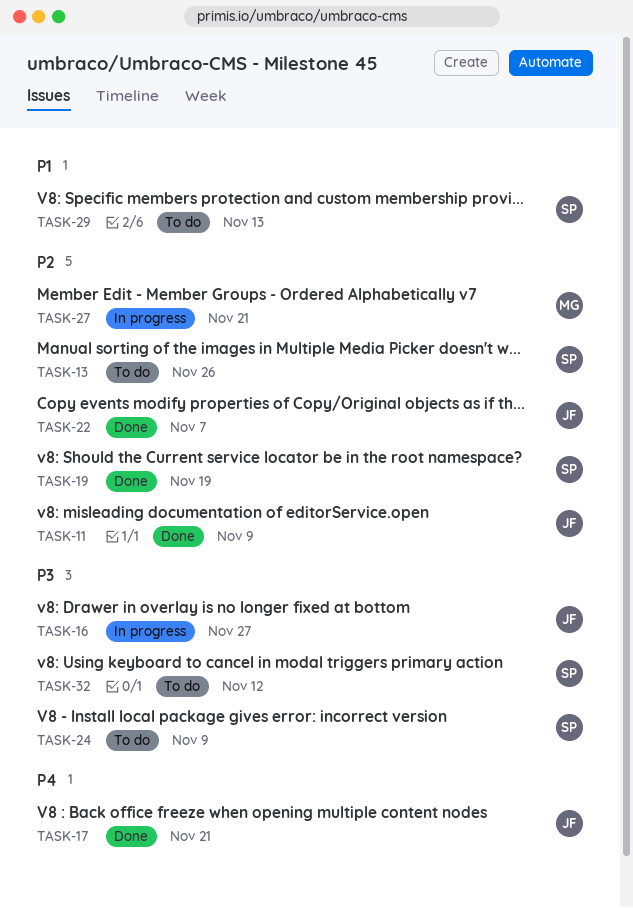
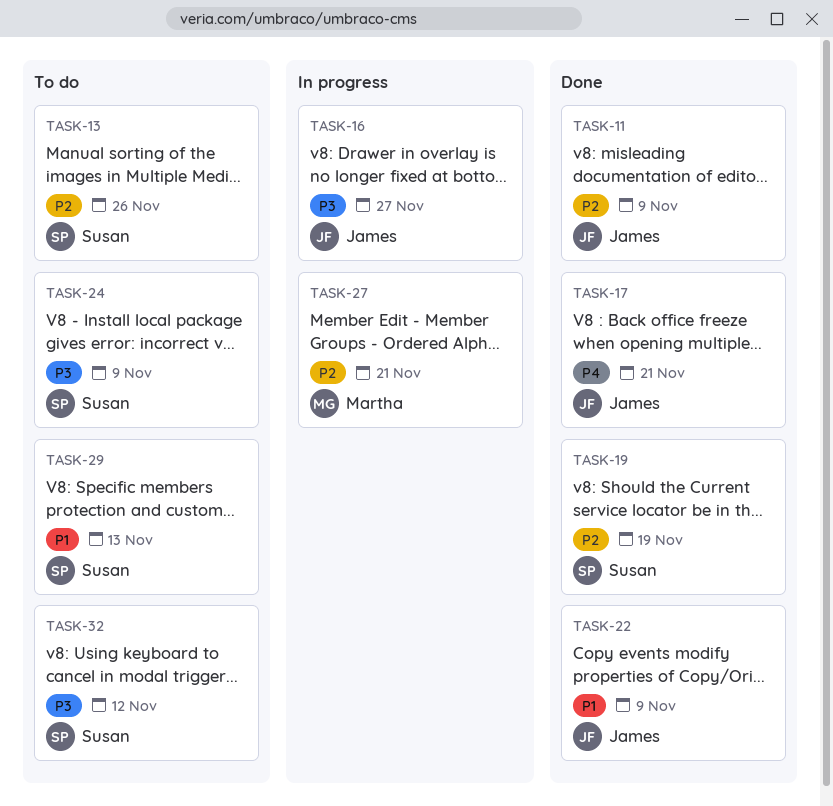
TASK-22, priority: P2 -> P1
TASK-22, due: Nov 7 -> Nov 9

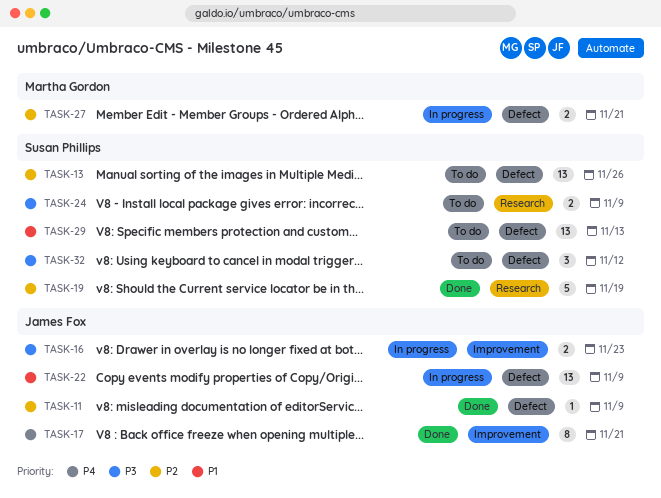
TASK-16, due: Nov 27 -> Nov 23
TASK-22, status: Done -> In progress

